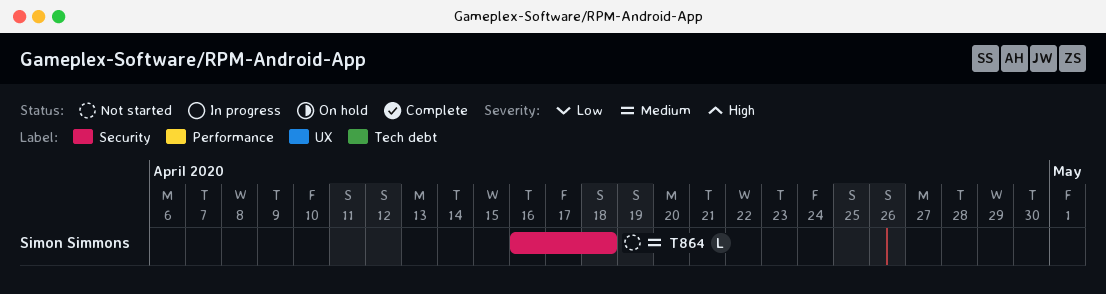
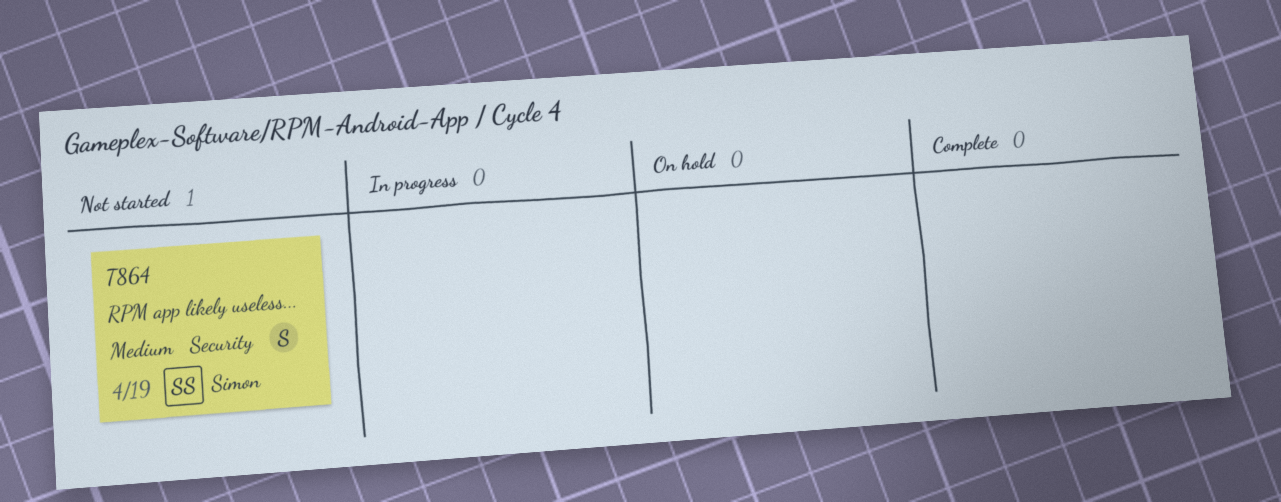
T864, estimate: L -> S
T864, due: Apr 18 -> Apr 19

